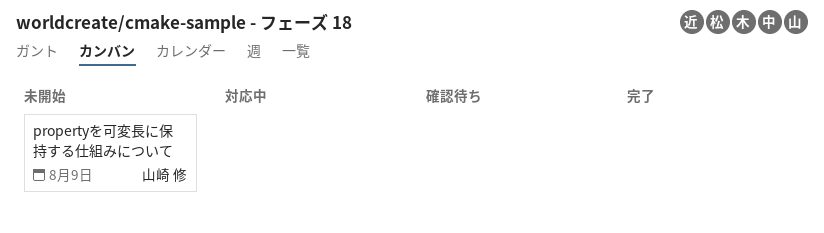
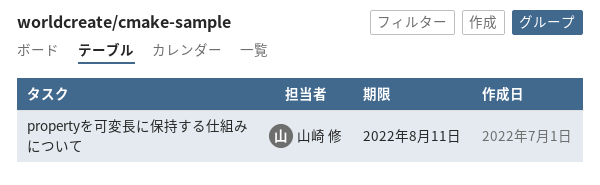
propertyを可変長に保持する仕組みについて, due: Aug 9 -> Aug 11

